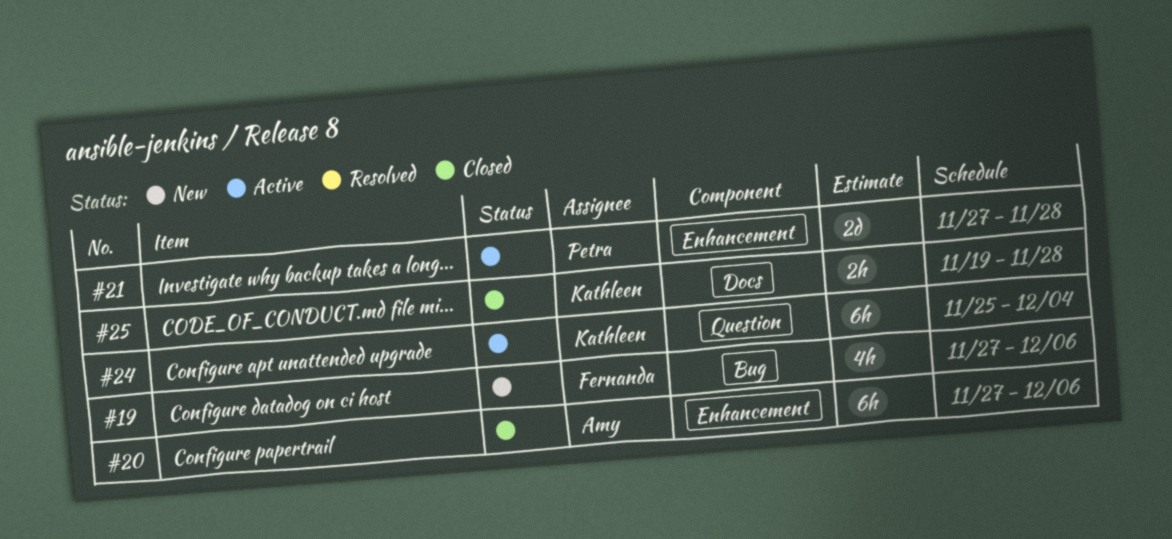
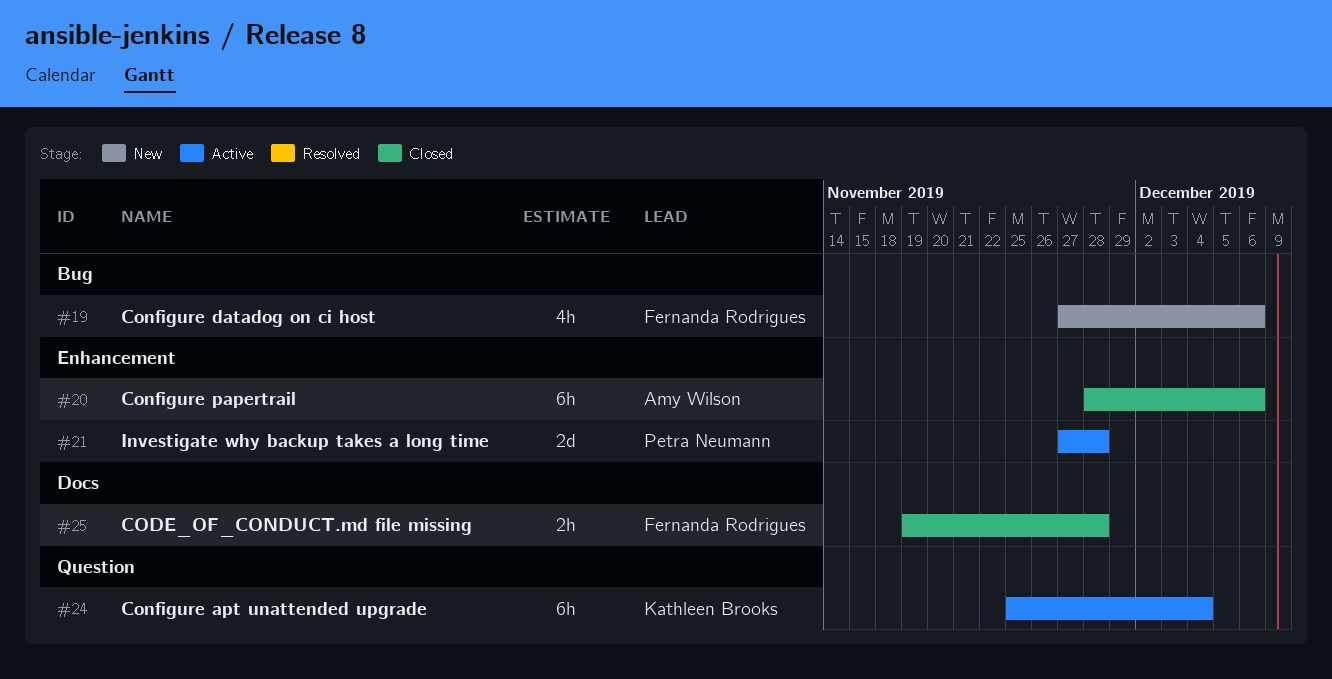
#20, start: Nov 27 -> Nov 28
#25, owner: Kathleen Brooks -> Fernanda Rodrigues

